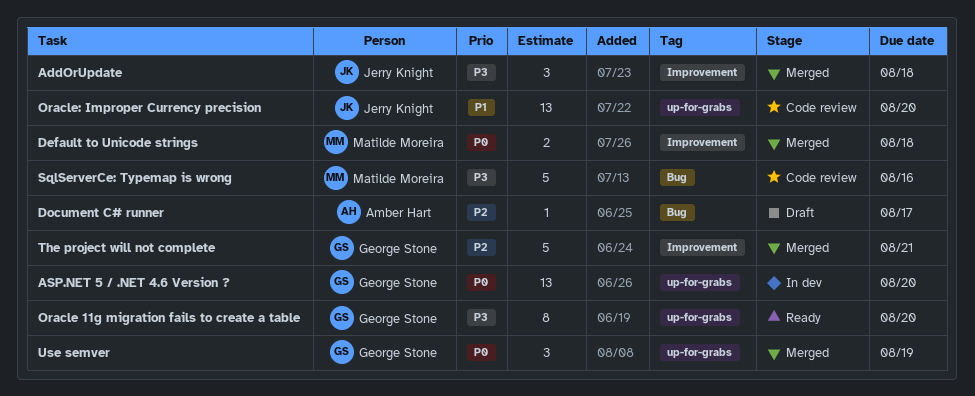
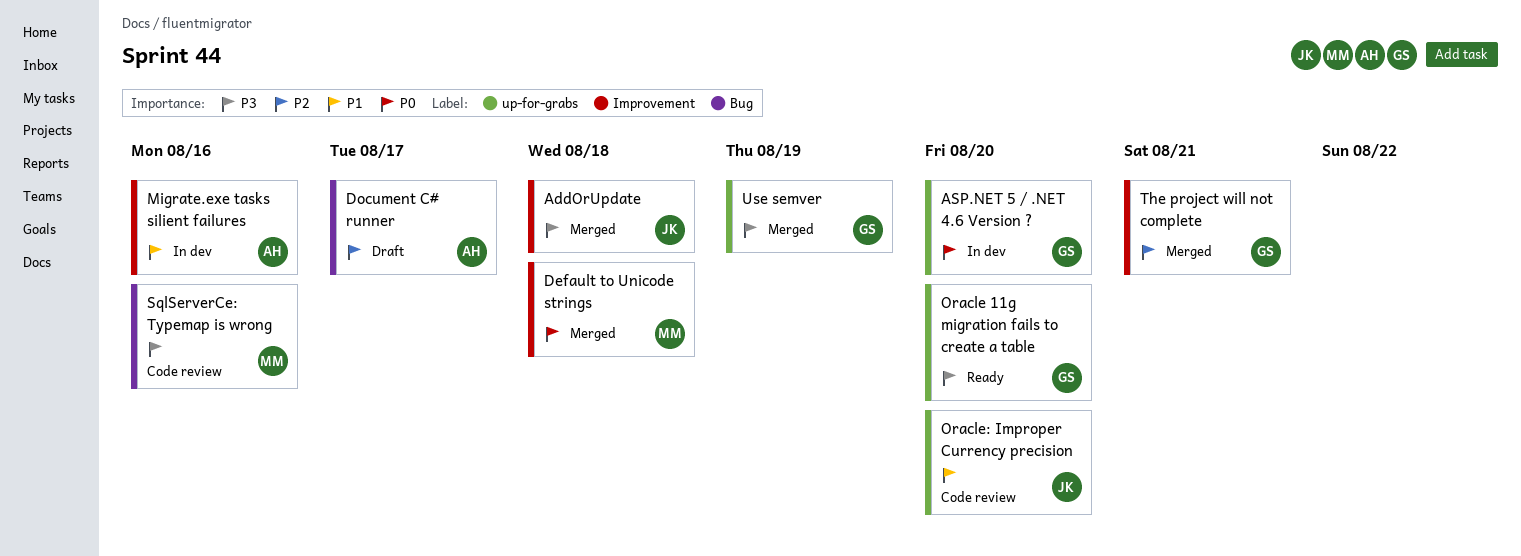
Migrate.exe tasks silient failures: none -> present
Use semver, priority: P0 -> P3

